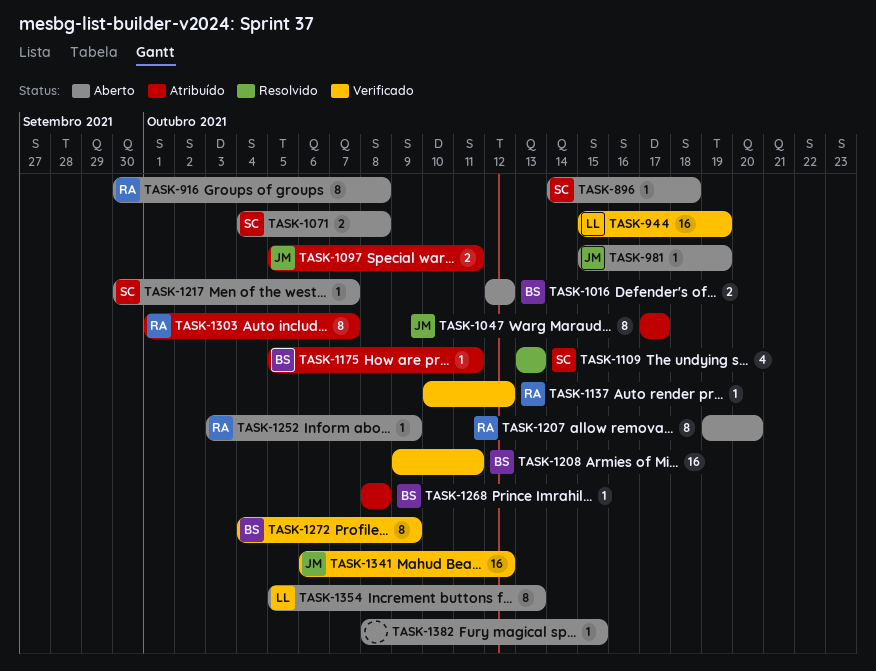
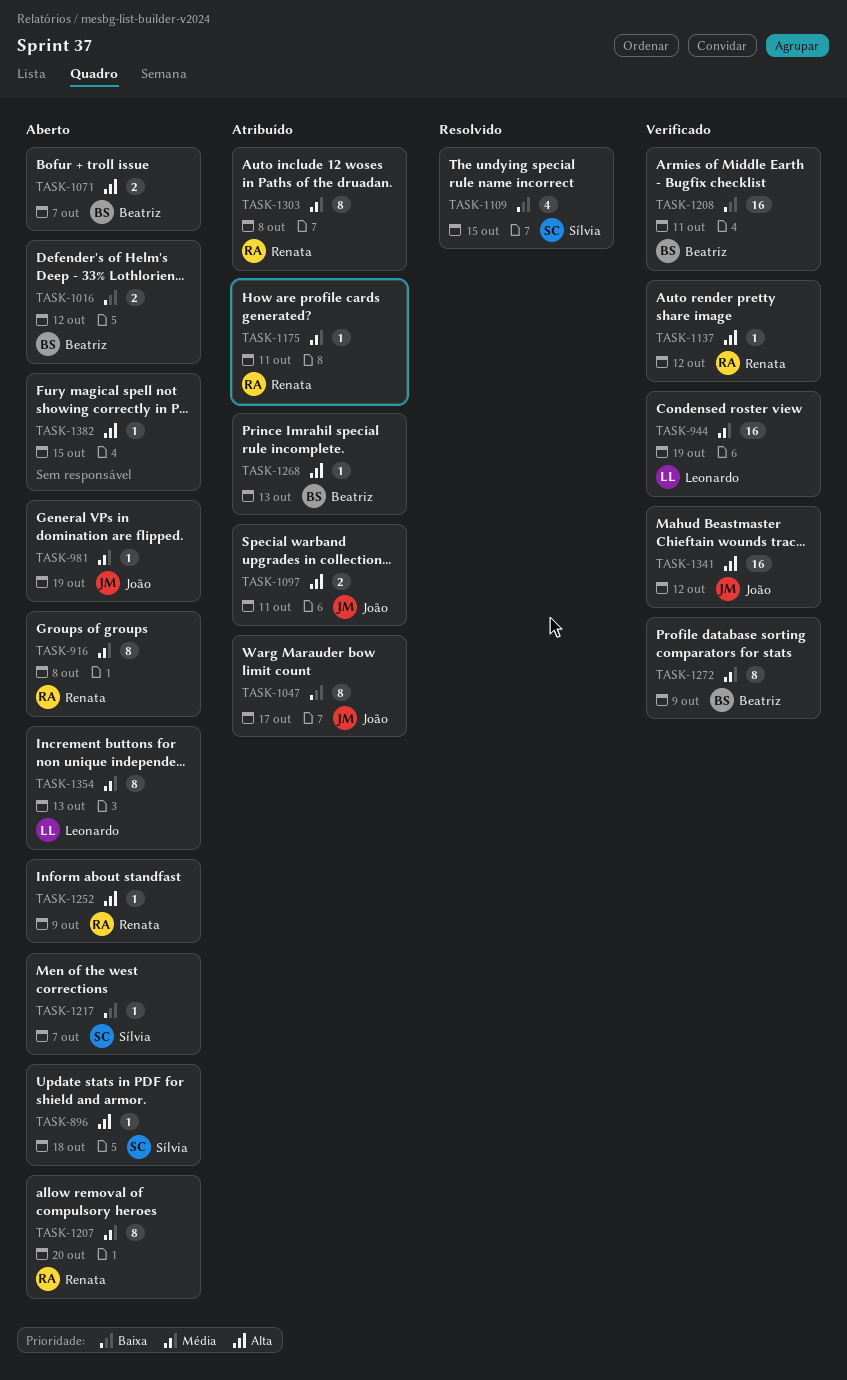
TASK-1071, owner: Sílvia -> Beatriz
TASK-1071, due: Oct 8 -> Oct 7
TASK-1109, due: Oct 13 -> Oct 15
TASK-1175, owner: Beatriz -> Renata
TASK-1268, due: Oct 8 -> Oct 13
TASK-1303, due: Oct 7 -> Oct 8

